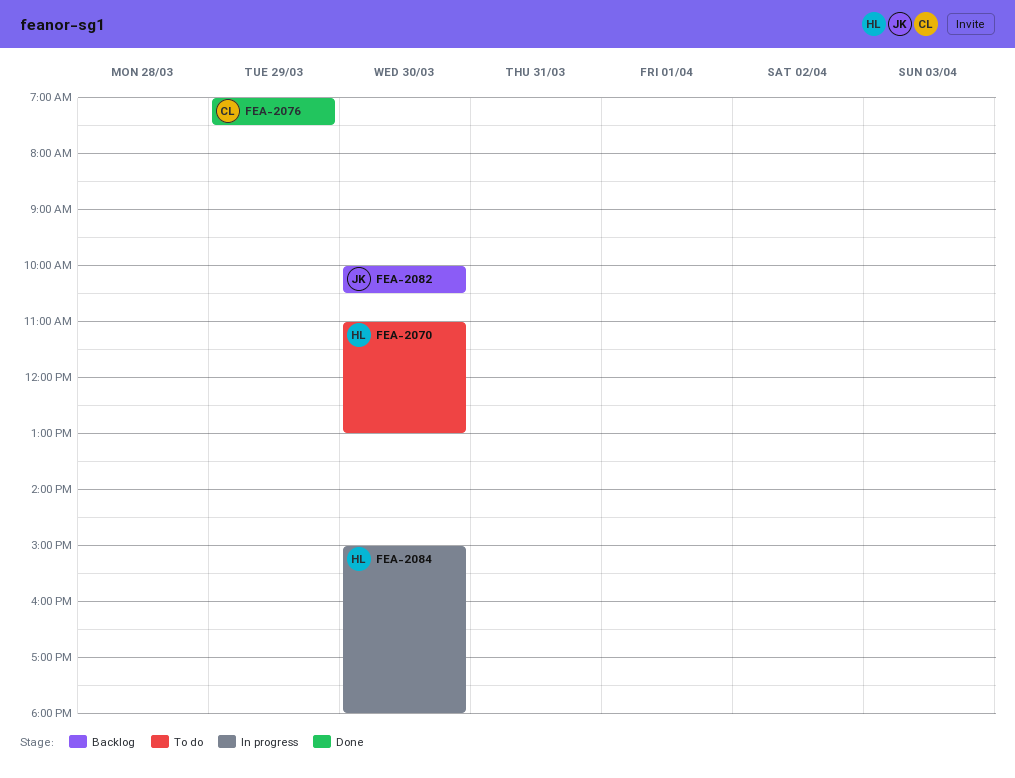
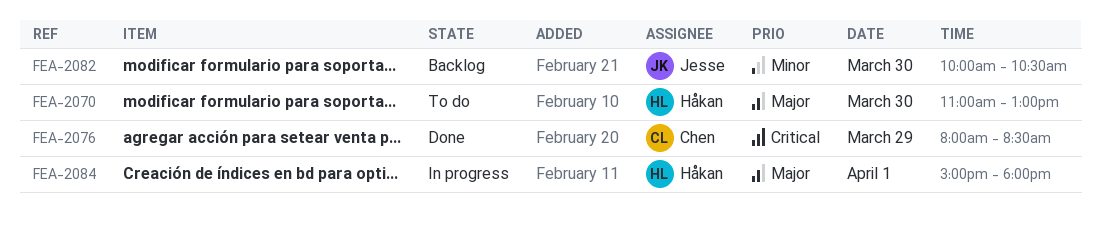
FEA-2076, begins: 07:00 -> 08:00
FEA-2076, ends: 07:30 -> 08:30
FEA-2084, day: Mar 30 -> Apr 1

